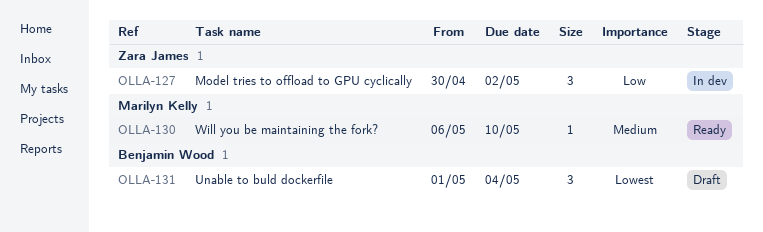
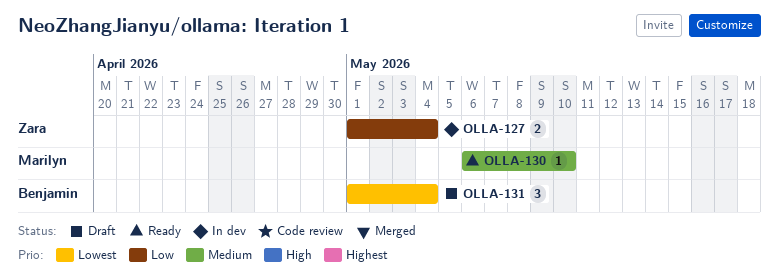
OLLA-127, estimate: 3 -> 2
OLLA-127, start: Apr 30 -> May 1
OLLA-127, due: May 2 -> May 4

